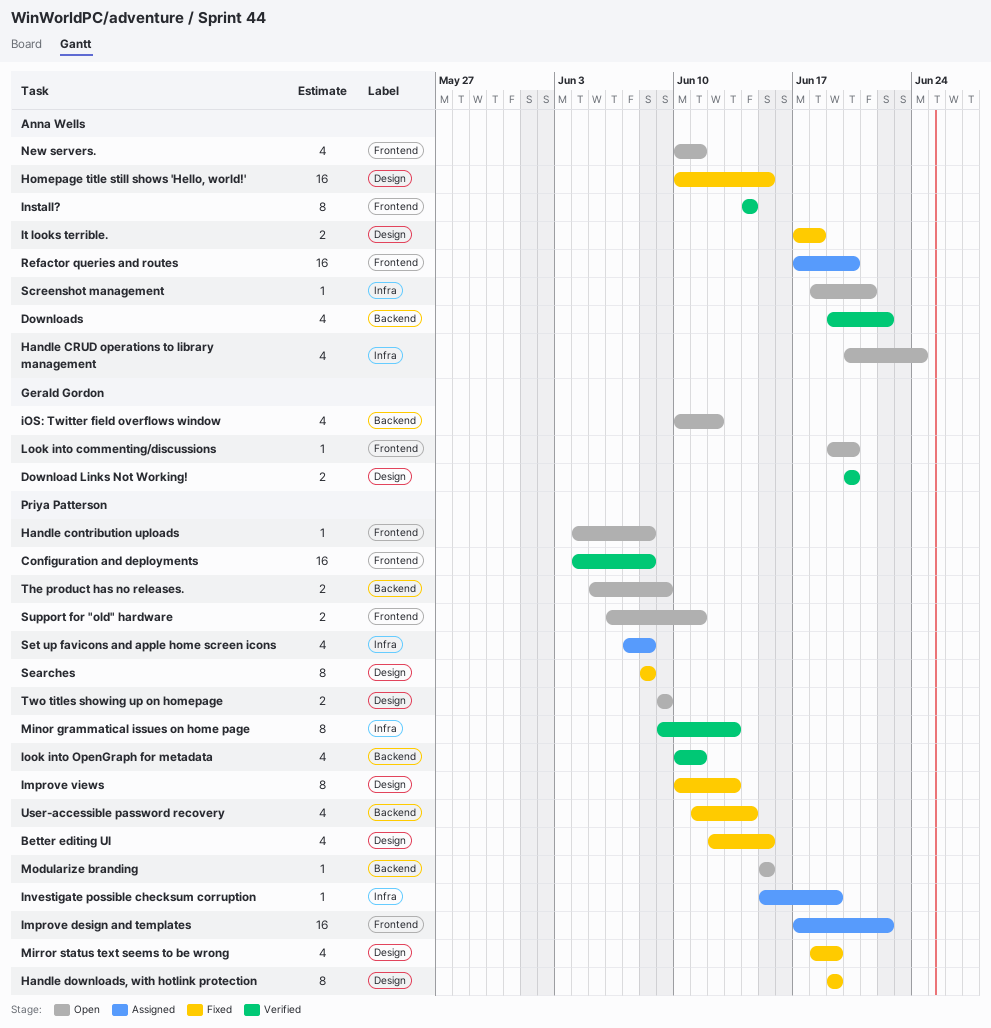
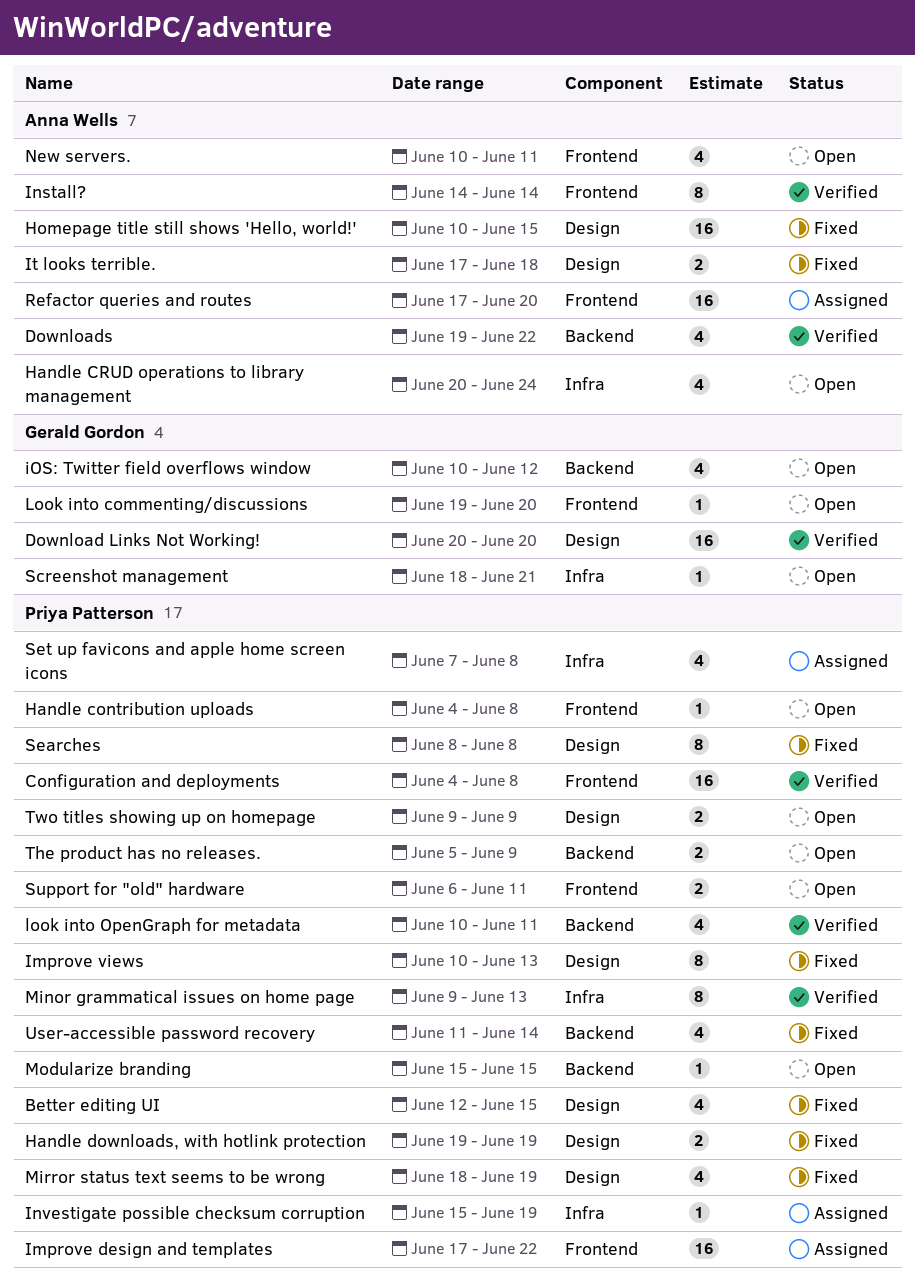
Download Links Not Working!, estimate: 2 -> 16
Handle downloads, with hotlink protection, estimate: 8 -> 2
Screenshot management, owner: Anna Wells -> Gerald Gordon

